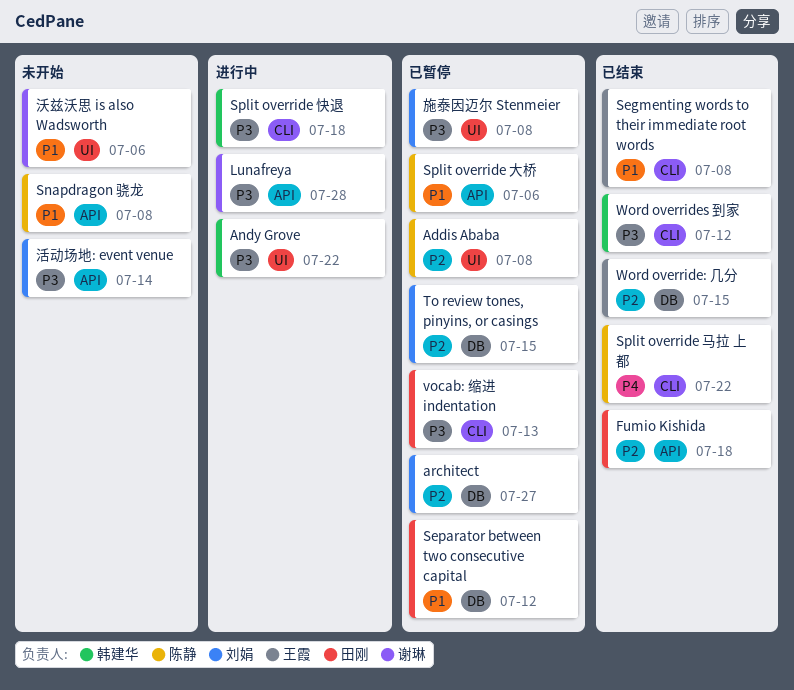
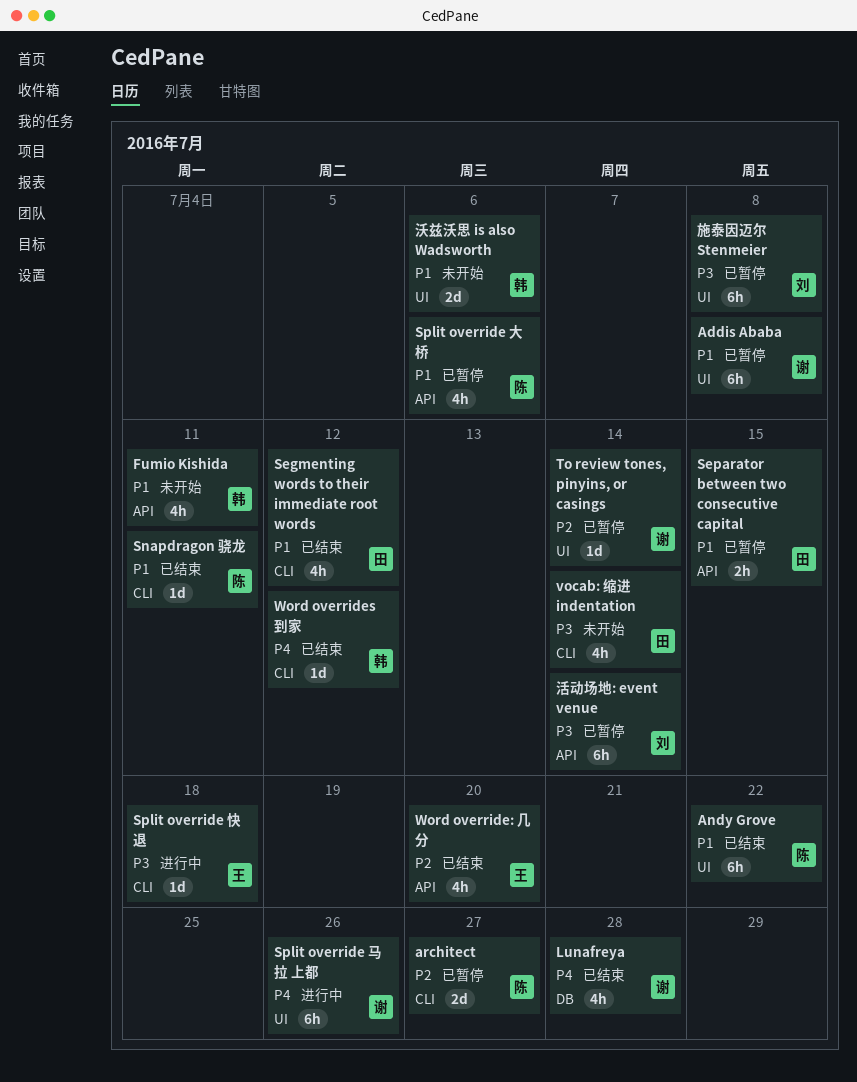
Addis Ababa, owner: 陈静 -> 谢琳
Addis Ababa, priority: P2 -> P1
Andy Grove, status: 进行中 -> 已结束
Andy Grove, owner: 韩建华 -> 陈静
Andy Grove, priority: P3 -> P1
architect, owner: 刘娟 -> 陈静
architect, label: DB -> CLI
Fumio Kishida, status: 已结束 -> 未开始
Fumio Kishida, owner: 田刚 -> 韩建华
Fumio Kishida, priority: P2 -> P1
Fumio Kishida, due: Jul 18 -> Jul 11
Lunafreya, status: 进行中 -> 已结束
Lunafreya, priority: P3 -> P4
Lunafreya, label: API -> DB
Segmenting words to their immediate root words, owner: 王霞 -> 田刚
Segmenting words to their immediate root words, due: Jul 8 -> Jul 12
Separator between two consecutive capital, label: DB -> API
Separator between two consecutive capital, due: Jul 12 -> Jul 15
Snapdragon 骁龙, status: 未开始 -> 已结束
Snapdragon 骁龙, label: API -> CLI
Snapdragon 骁龙, due: Jul 8 -> Jul 11
Split override 快退, owner: 韩建华 -> 王霞
Split override 马拉 上都, status: 已结束 -> 进行中
Split override 马拉 上都, owner: 陈静 -> 谢琳
Split override 马拉 上都, label: CLI -> UI
Split override 马拉 上都, due: Jul 22 -> Jul 26
To review tones, pinyins, or casings, owner: 刘娟 -> 谢琳
To review tones, pinyins, or casings, label: DB -> UI
To review tones, pinyins, or casings, due: Jul 15 -> Jul 14
vocab: 缩进 indentation, status: 已暂停 -> 未开始
vocab: 缩进 indentation, due: Jul 13 -> Jul 14
Word override: 几分, label: DB -> API
Word override: 几分, due: Jul 15 -> Jul 20
Word overrides 到家, priority: P3 -> P4
沃兹沃思 is also Wadsworth, owner: 谢琳 -> 韩建华
活动场地: event venue, status: 未开始 -> 已暂停

